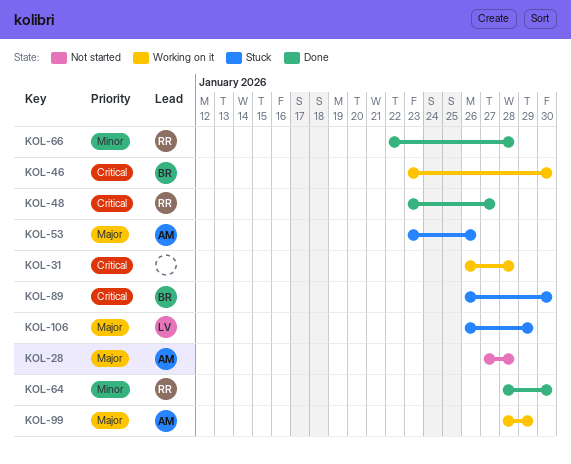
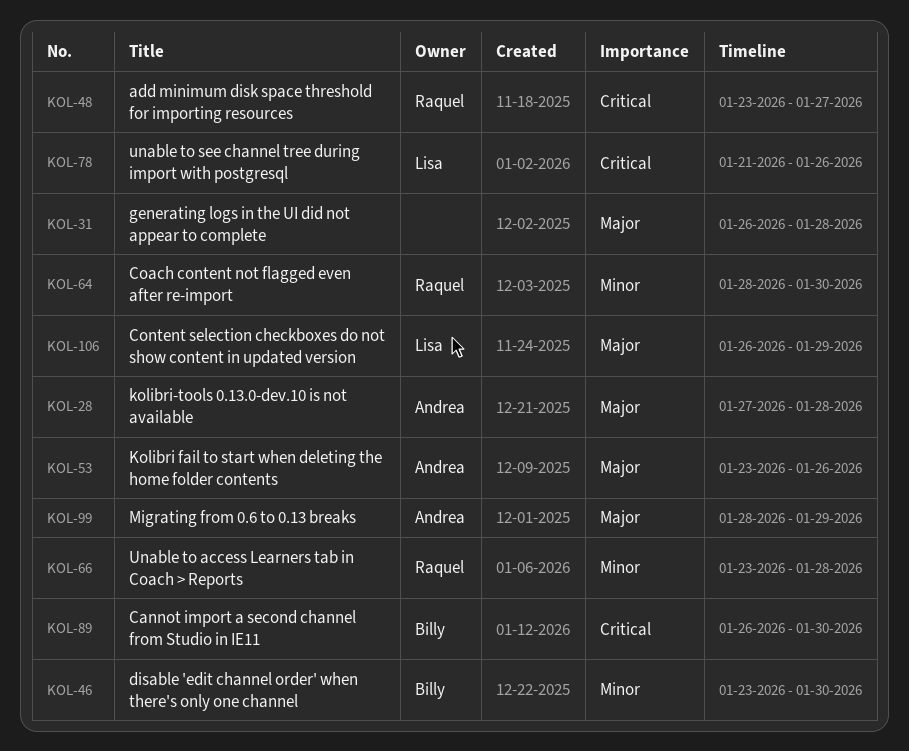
KOL-31, priority: Critical -> Major
KOL-46, priority: Critical -> Minor
KOL-66, start: Jan 22 -> Jan 23
KOL-78: none -> present

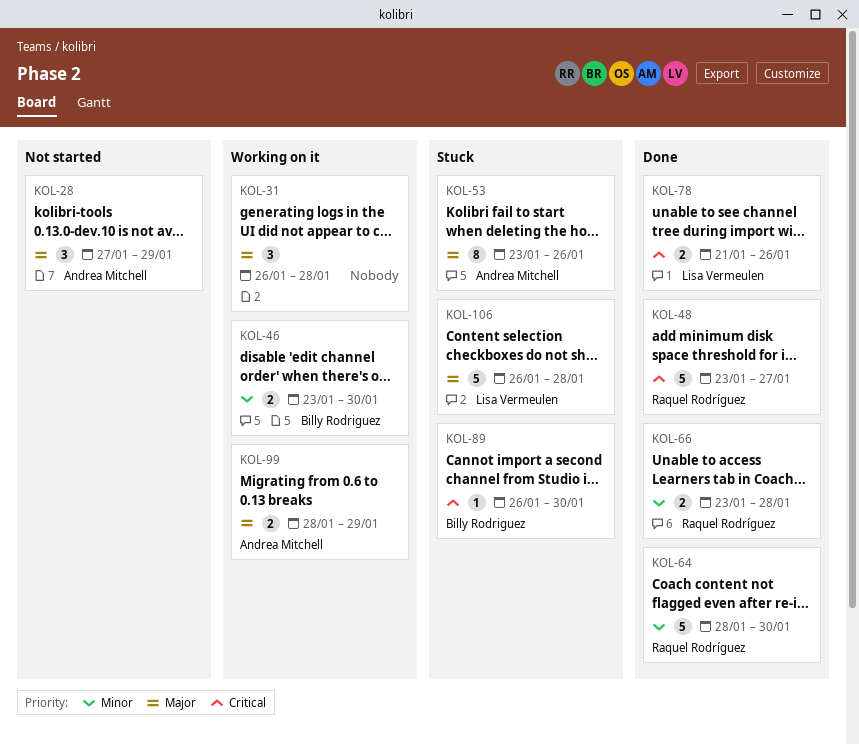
KOL-28, due: Jan 28 -> Jan 29
KOL-106, due: Jan 29 -> Jan 28

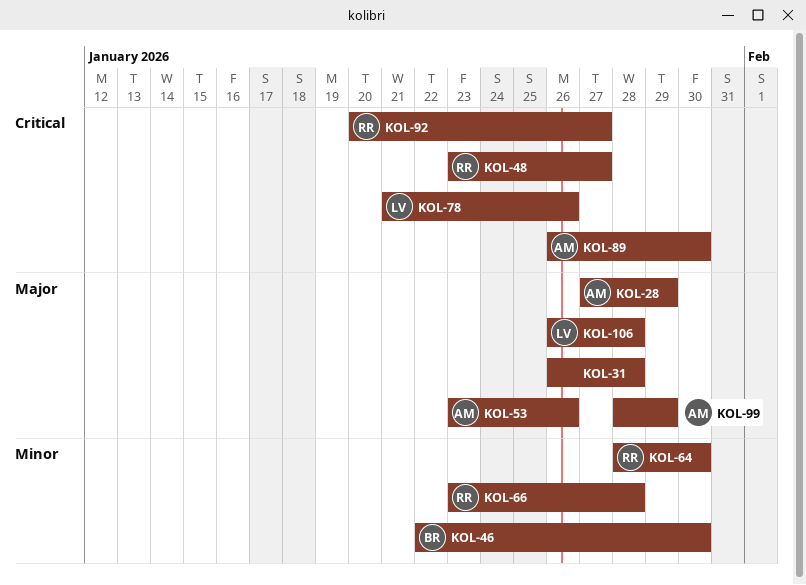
KOL-46, start: Jan 23 -> Jan 22
KOL-89, owner: Billy Rodriguez -> Andrea Mitchell
KOL-92: none -> present

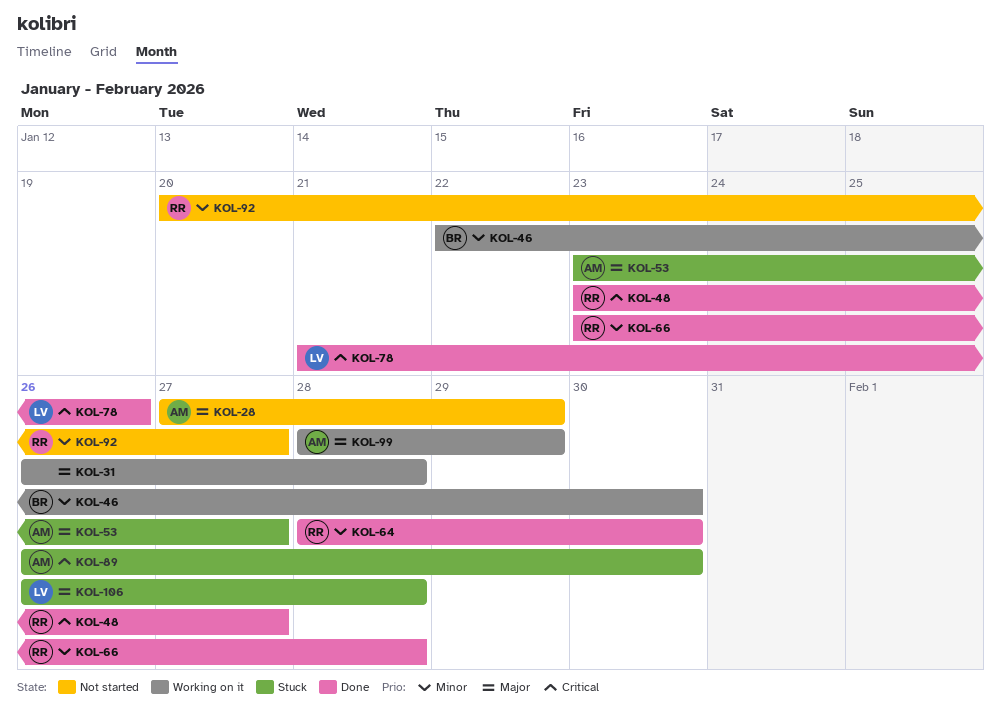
KOL-53, due: Jan 26 -> Jan 27
KOL-92, priority: Critical -> Minor

